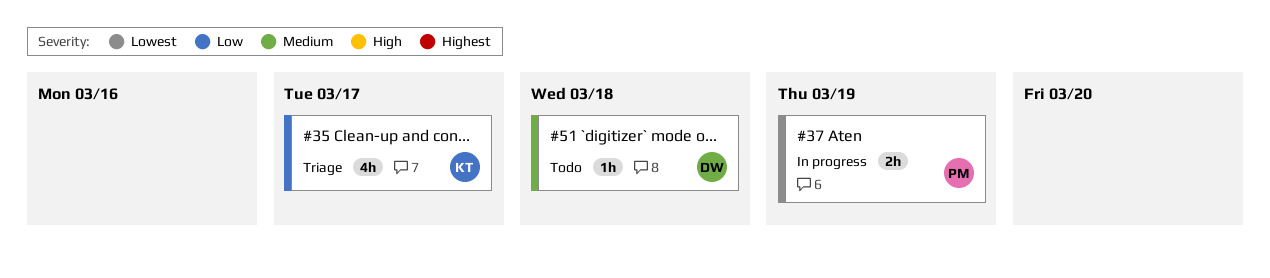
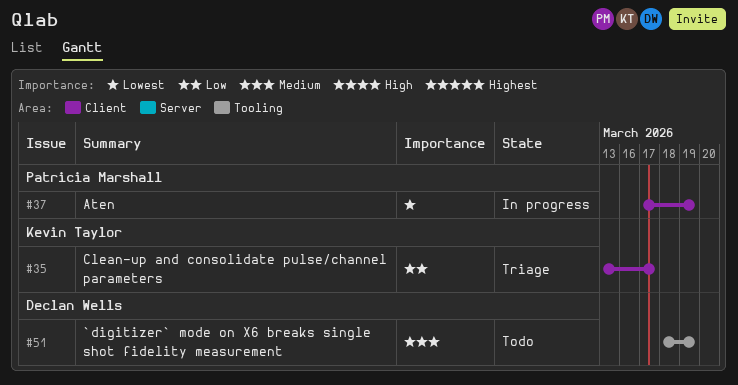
#51, due: Mar 18 -> Mar 19

